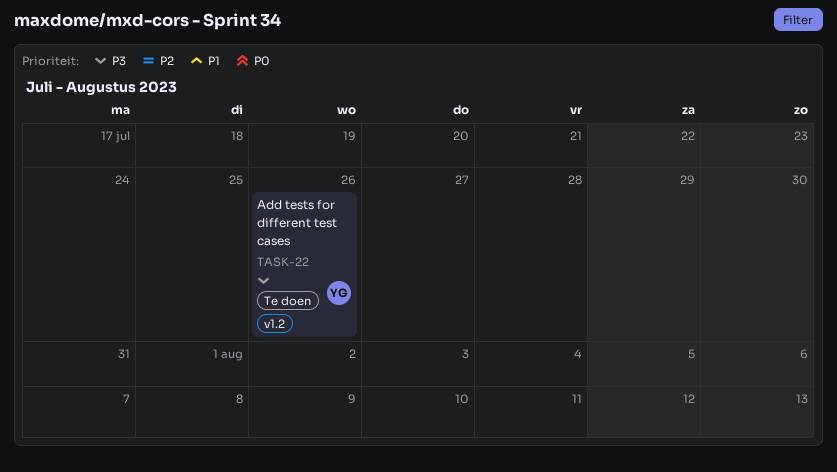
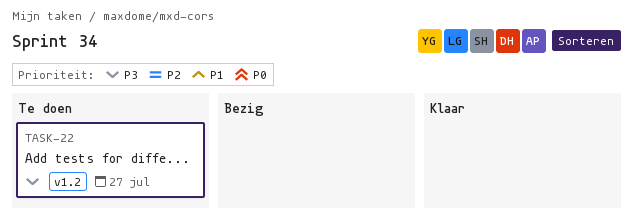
TASK-22, due: Jul 26 -> Jul 27

